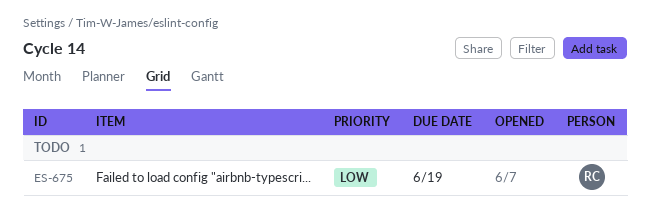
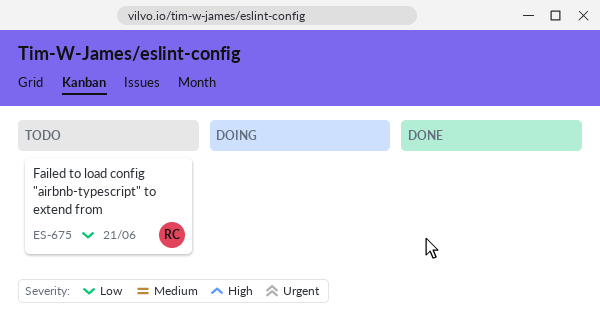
ES-675, due: Jun 19 -> Jun 21

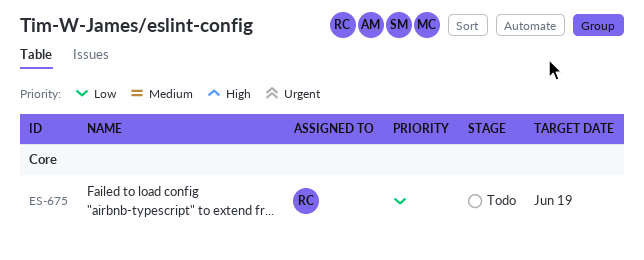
ES-675, due: Jun 21 -> Jun 19

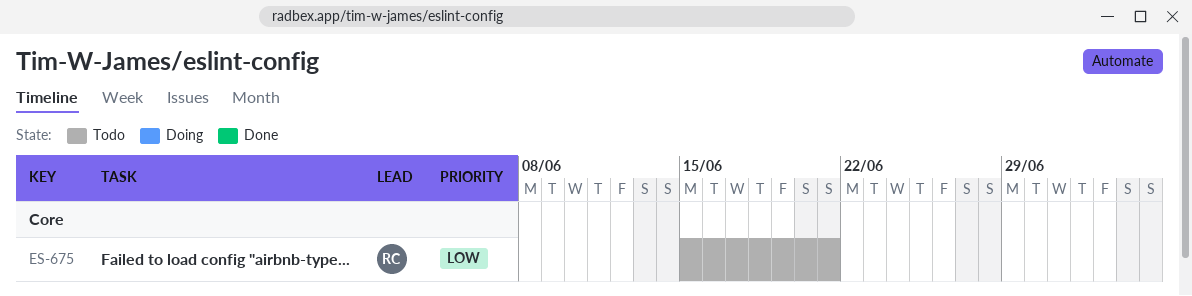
ES-675, due: Jun 19 -> Jun 21

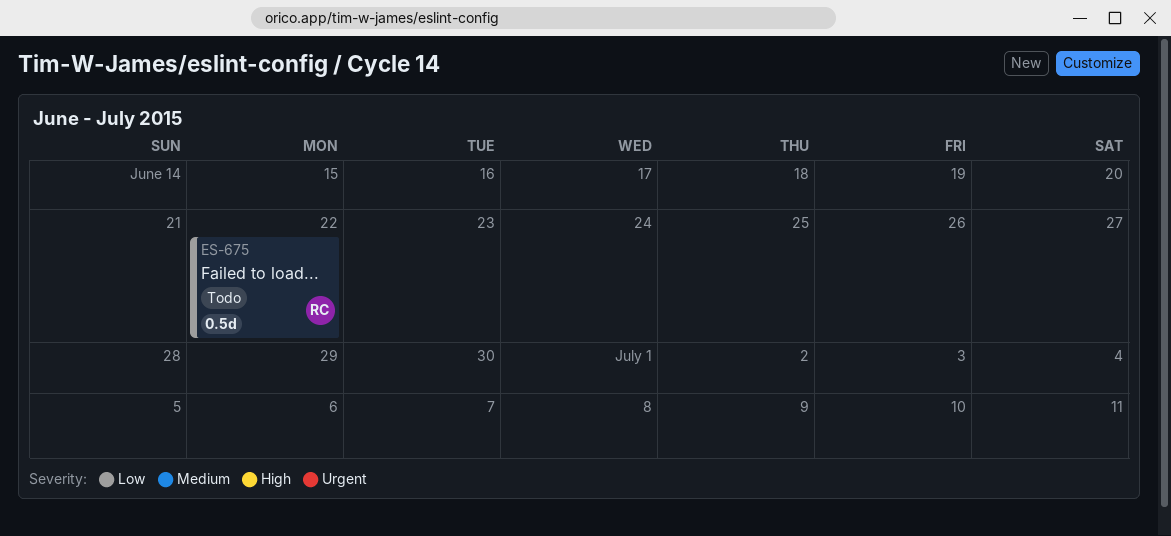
ES-675, due: Jun 21 -> Jun 22

